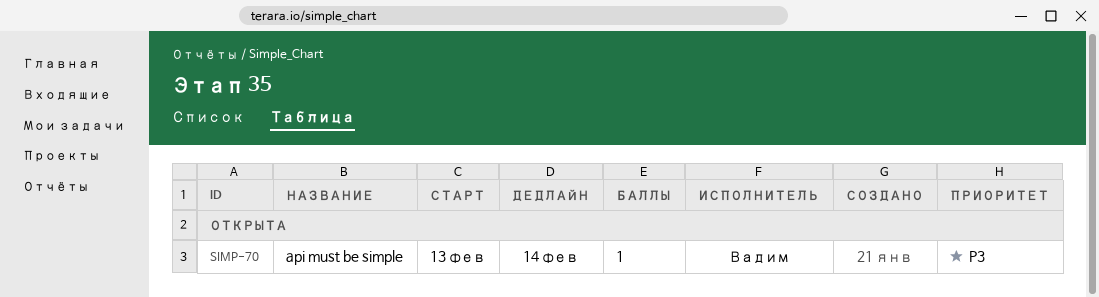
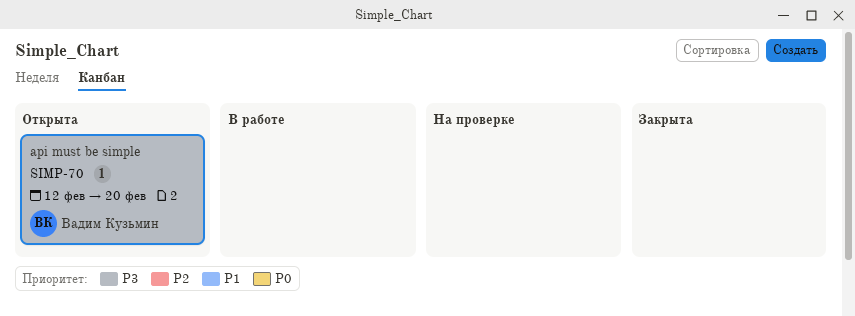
SIMP-70, start: Feb 13 -> Feb 12
SIMP-70, due: Feb 14 -> Feb 20

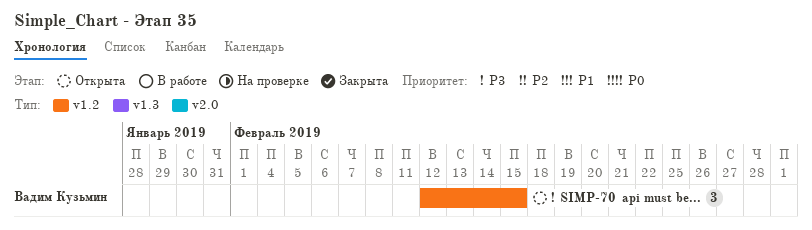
SIMP-70, estimate: 1 -> 3
SIMP-70, due: Feb 20 -> Feb 15

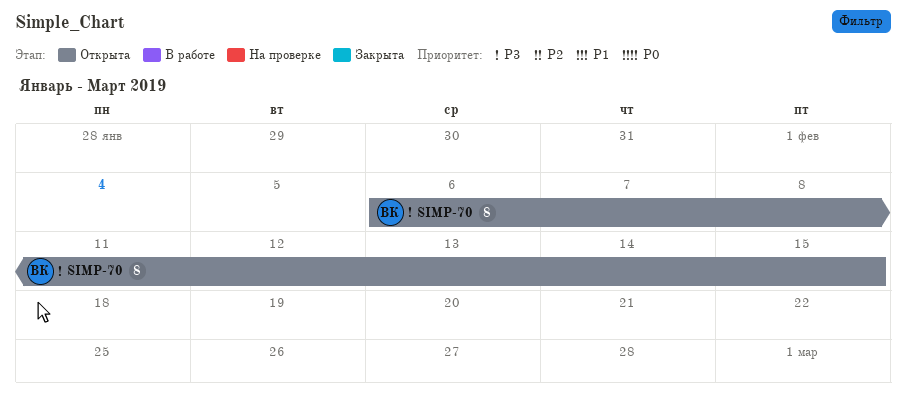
SIMP-70, estimate: 3 -> 8
SIMP-70, start: Feb 12 -> Feb 6

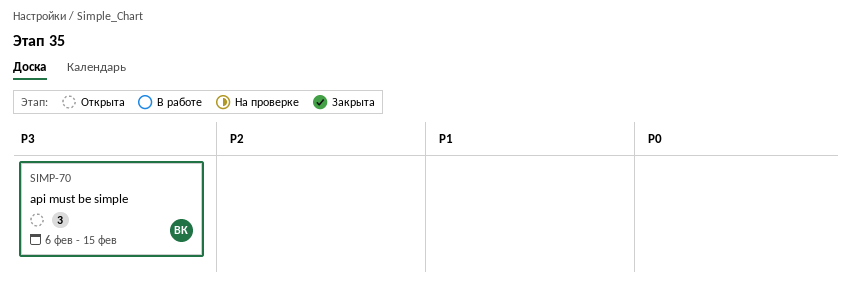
SIMP-70, estimate: 8 -> 3

